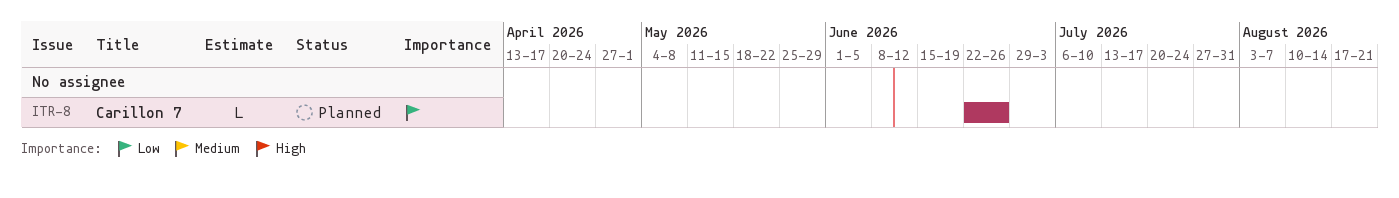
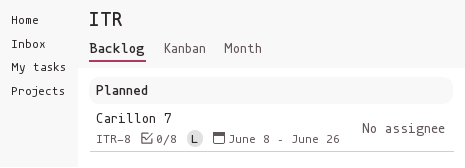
ITR-8, start: Jun 22 -> Jun 8

